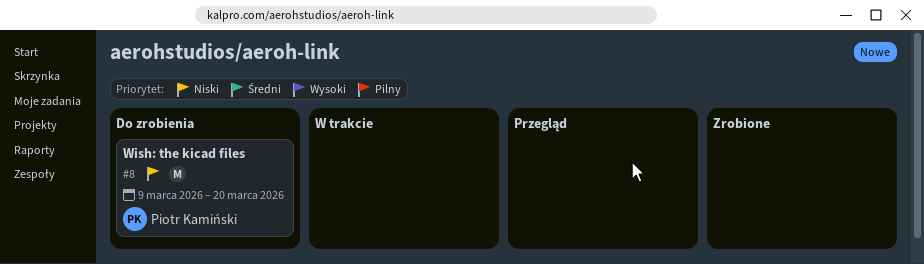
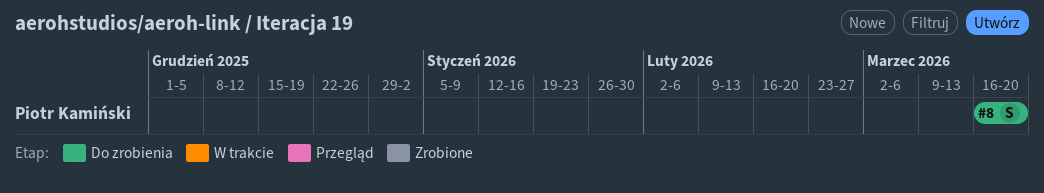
#8, estimate: M -> S
#8, start: Mar 9 -> Mar 16

